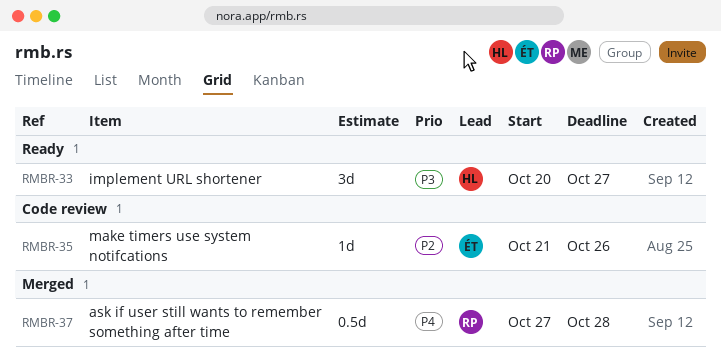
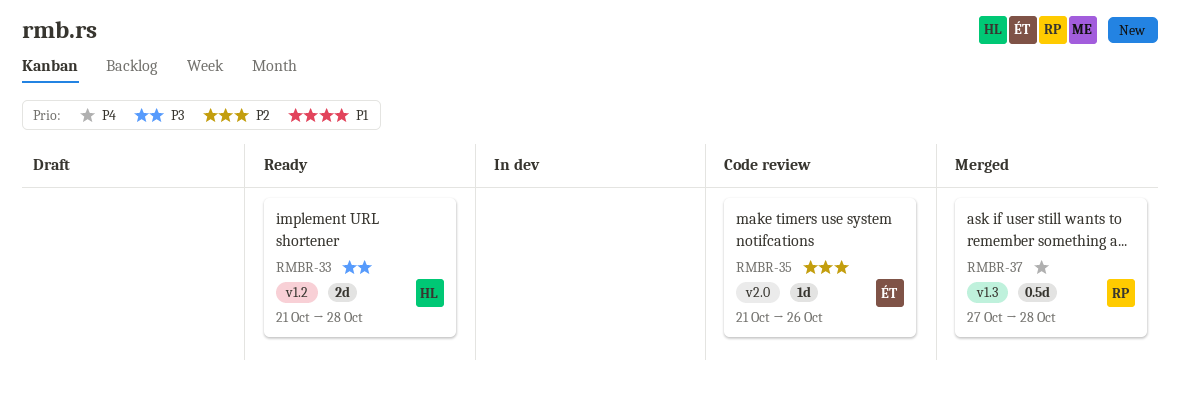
RMBR-33, estimate: 3d -> 2d
RMBR-33, start: Oct 20 -> Oct 21
RMBR-33, due: Oct 27 -> Oct 28

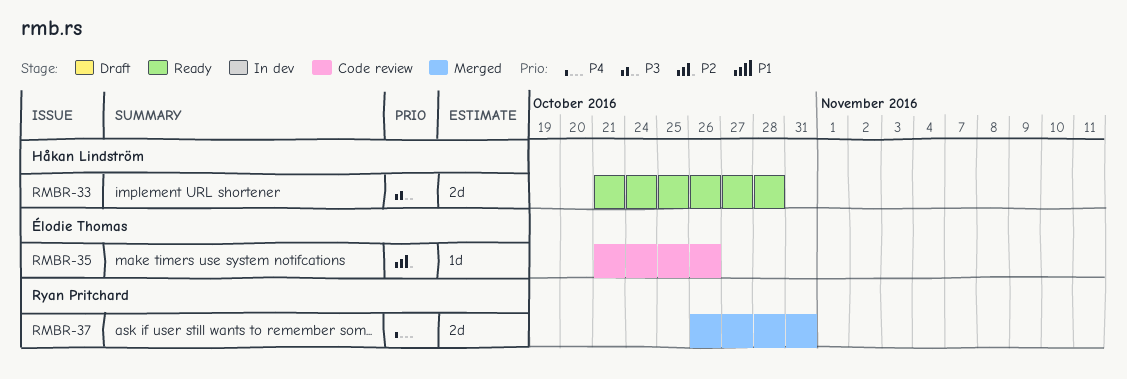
RMBR-37, estimate: 0.5d -> 2d
RMBR-37, start: Oct 27 -> Oct 26
RMBR-37, due: Oct 28 -> Oct 31

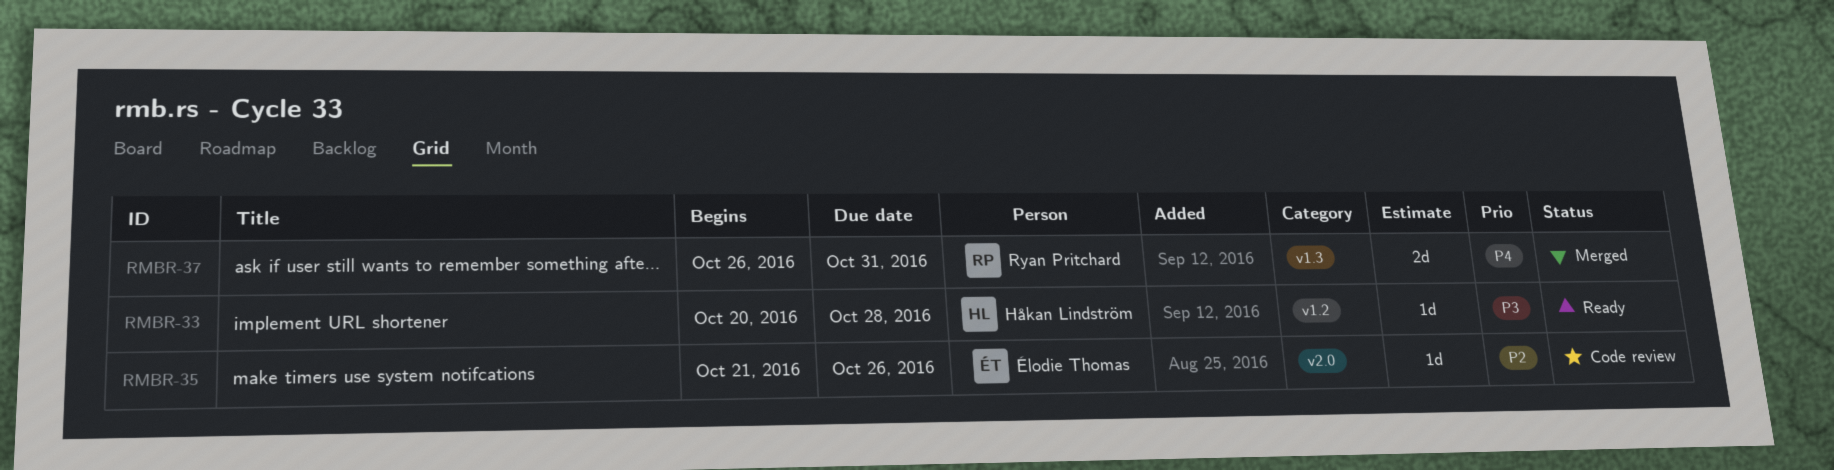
RMBR-33, estimate: 2d -> 1d
RMBR-33, start: Oct 21 -> Oct 20

